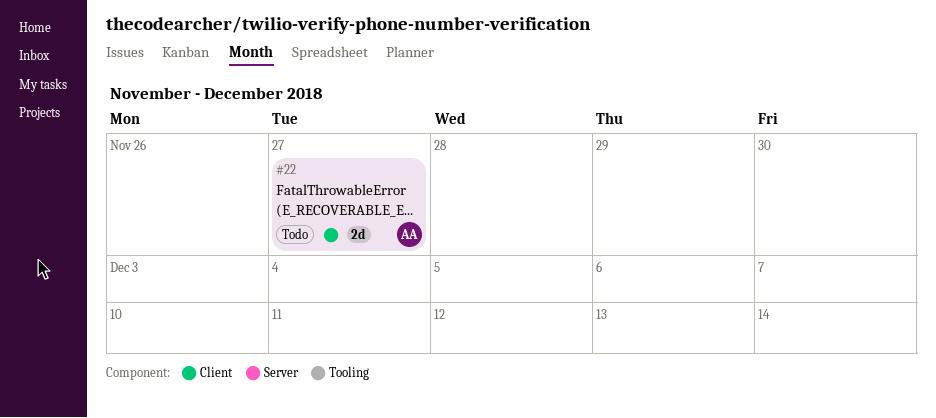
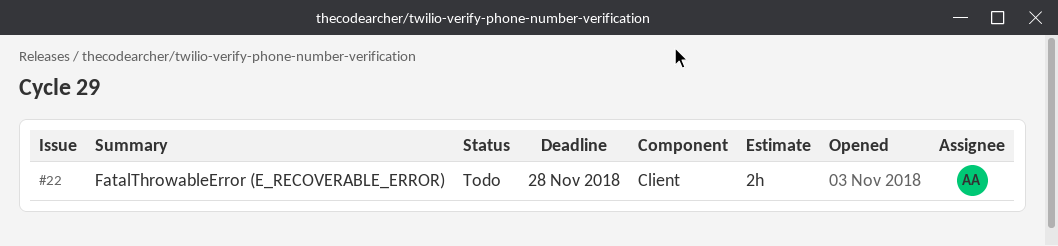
#22, estimate: 2d -> 2h
#22, due: Nov 27 -> Nov 28

